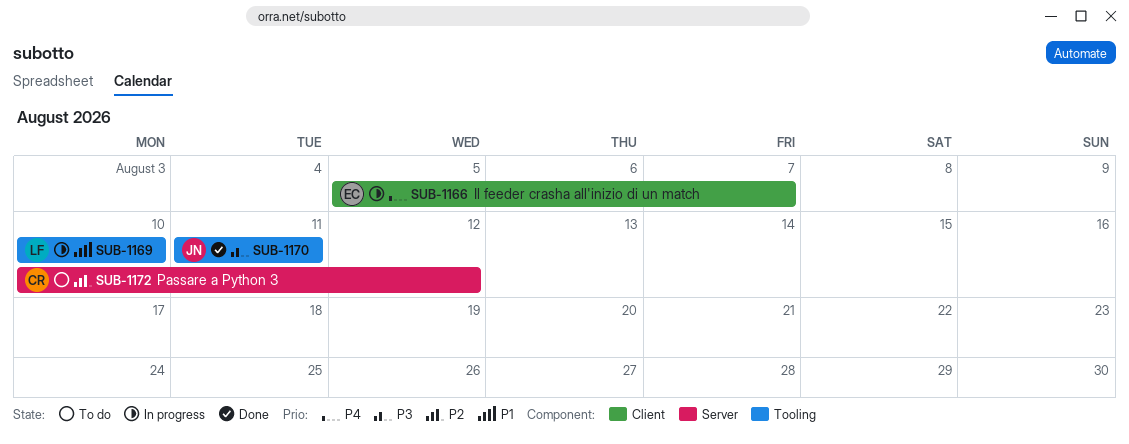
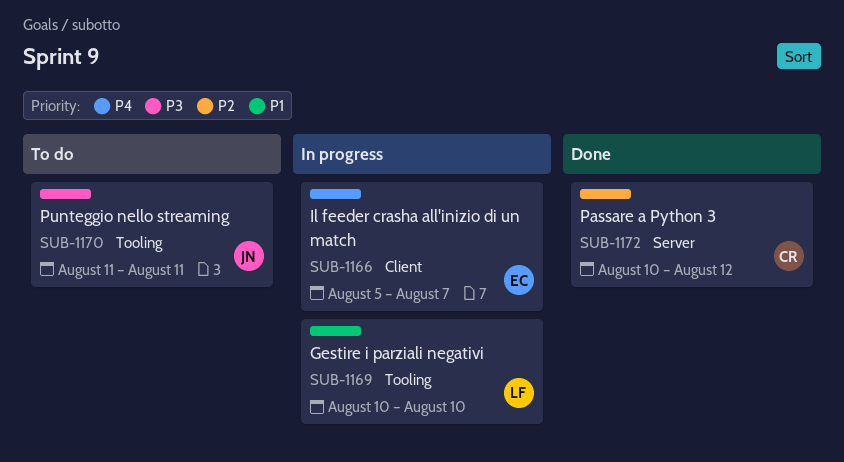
SUB-1170, status: Done -> To do
SUB-1172, status: To do -> Done

